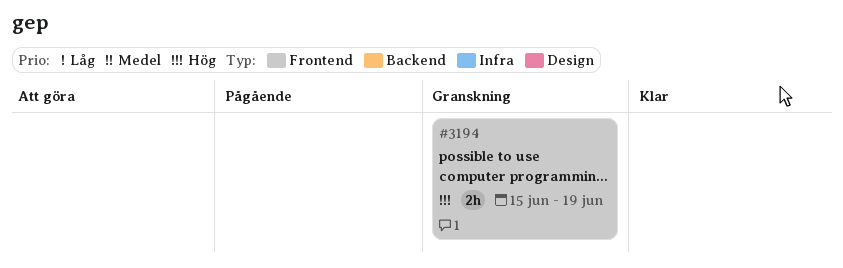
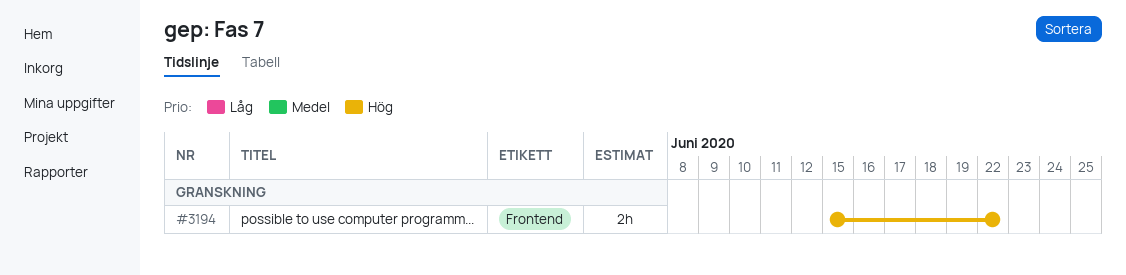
#3194, due: Jun 19 -> Jun 22

